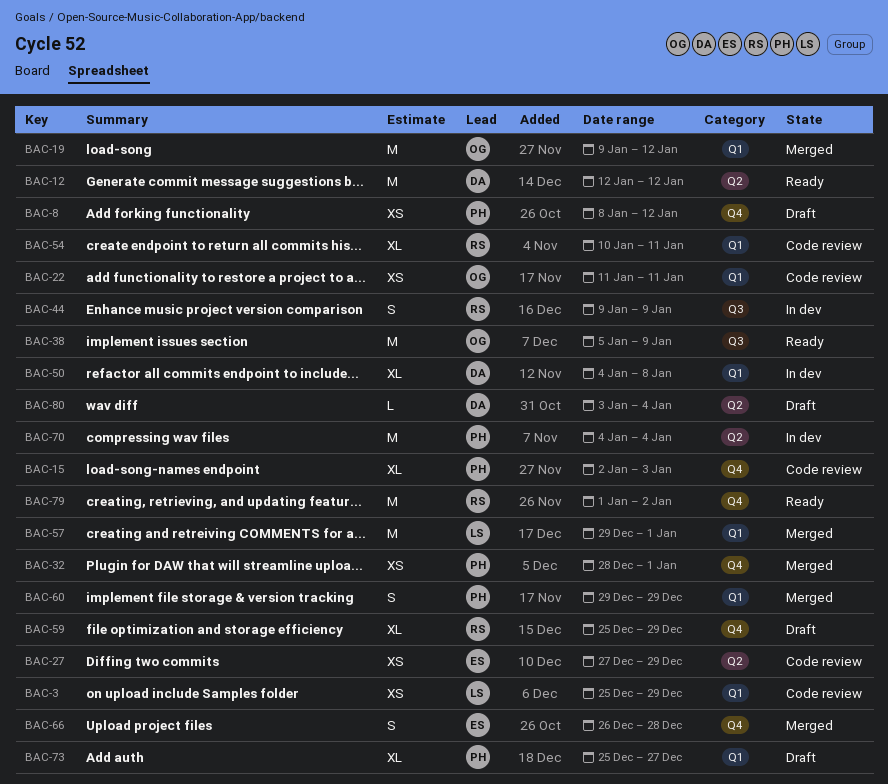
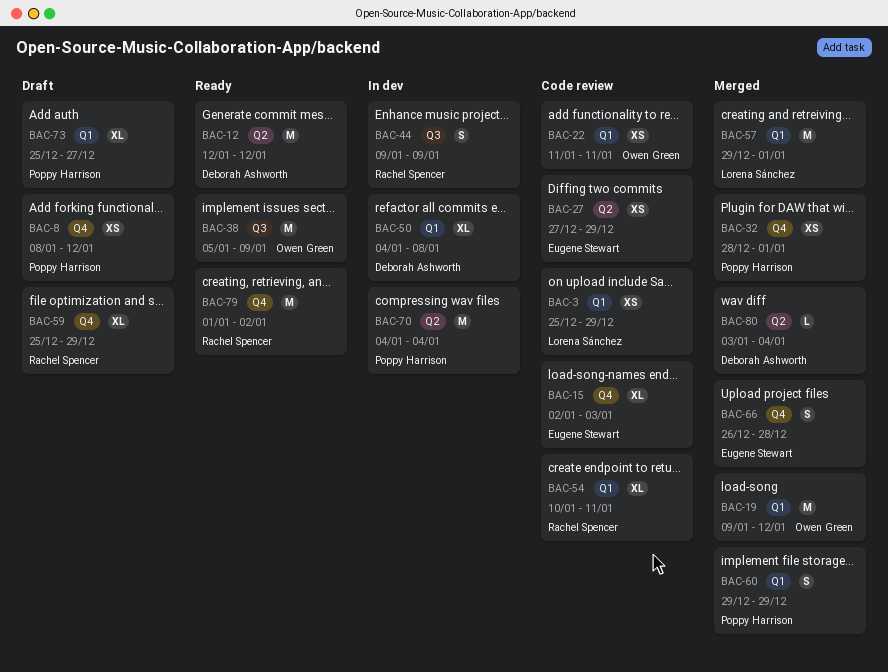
BAC-15, owner: Poppy Harrison -> Eugene Stewart
BAC-80, status: Draft -> Merged

